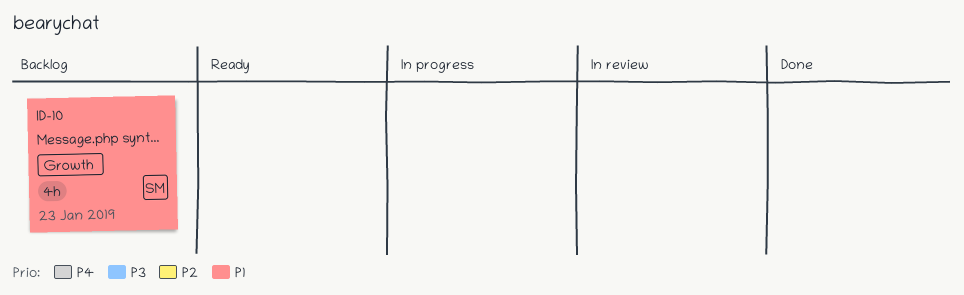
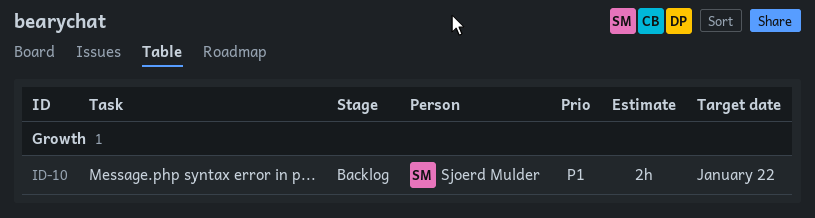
ID-10, estimate: 4h -> 2h
ID-10, due: Jan 23 -> Jan 22

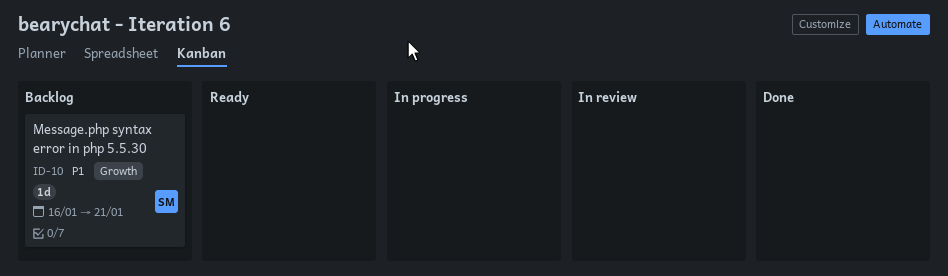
ID-10, estimate: 2h -> 1d
ID-10, due: Jan 22 -> Jan 21

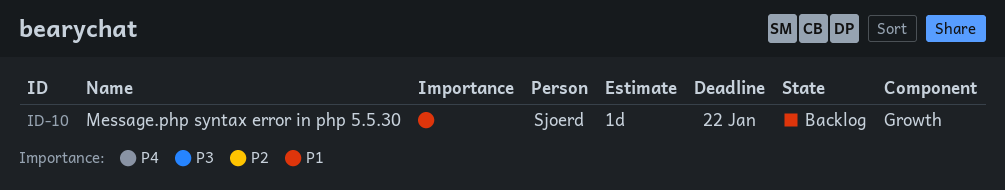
ID-10, due: Jan 21 -> Jan 22

